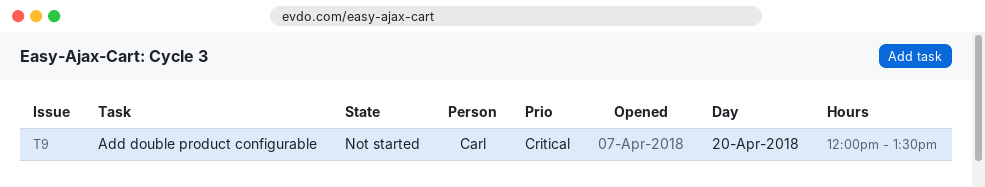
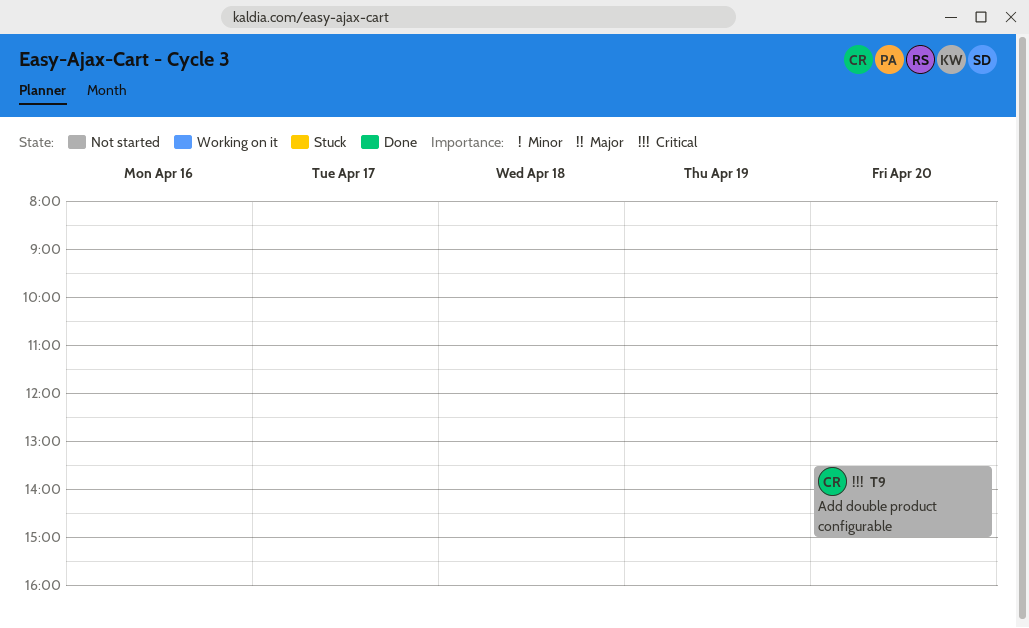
T9, begins: 12:00 -> 13:30
T9, ends: 13:30 -> 15:00

